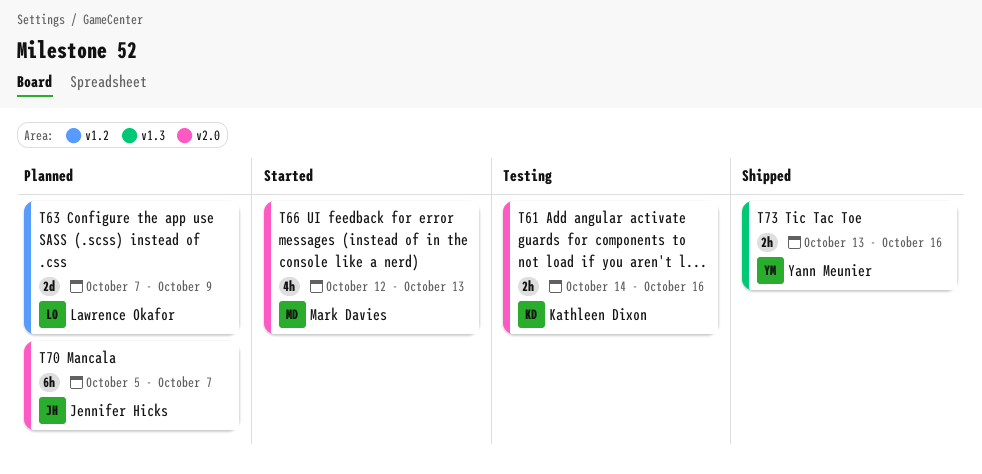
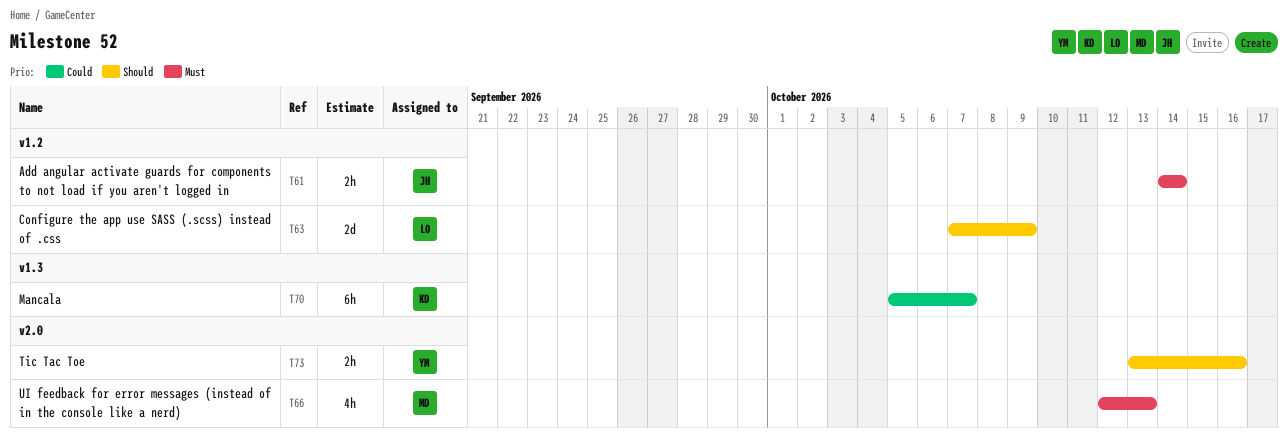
T61, owner: Kathleen Dixon -> Jennifer Hicks
T61, label: v2.0 -> v1.2
T61, due: Oct 16 -> Oct 14
T70, owner: Jennifer Hicks -> Kathleen Dixon
T70, label: v2.0 -> v1.3
T73, label: v1.3 -> v2.0

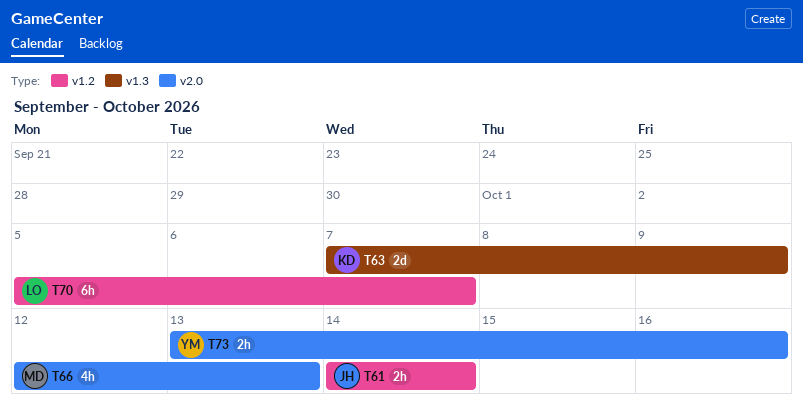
T63, owner: LO -> KD
T63, label: v1.2 -> v1.3
T70, owner: KD -> LO
T70, label: v1.3 -> v1.2

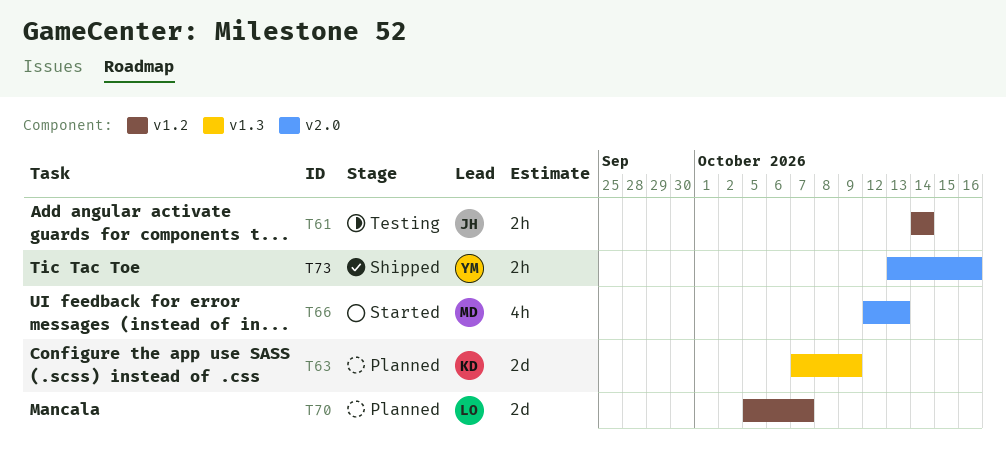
T70, estimate: 6h -> 2d

